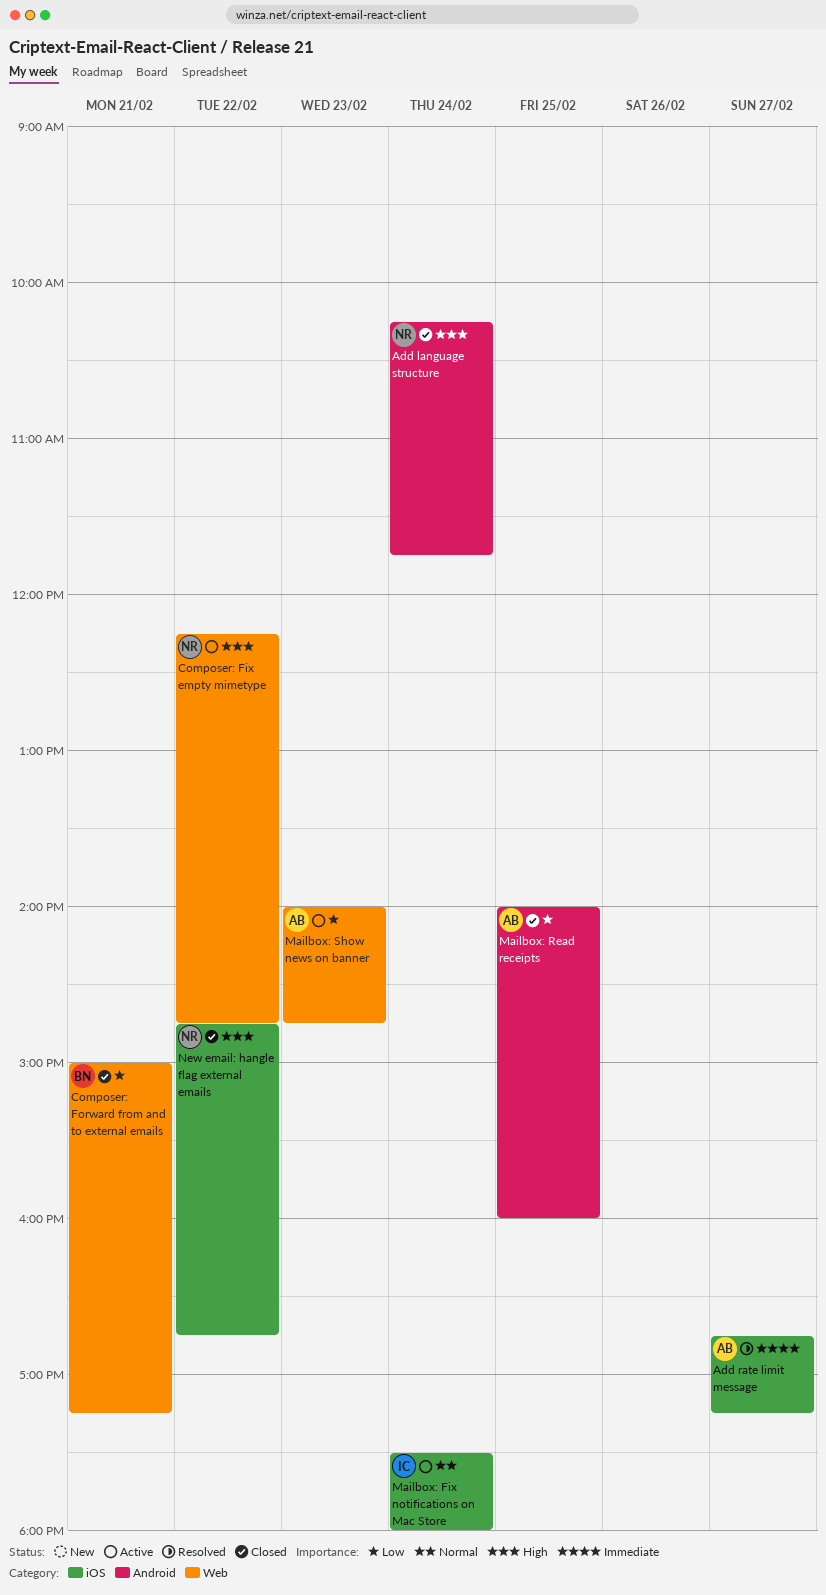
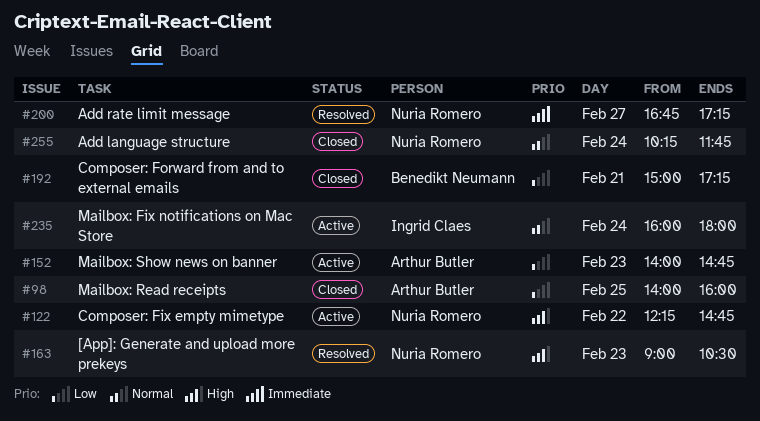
[App]: Generate and upload more prekeys: none -> present
Add language structure, priority: High -> Normal
Add rate limit message, owner: Arthur Butler -> Nuria Romero
Mailbox: Fix notifications on Mac Store, begins: 17:30 -> 16:00
New email: hangle flag external emails: present -> none

